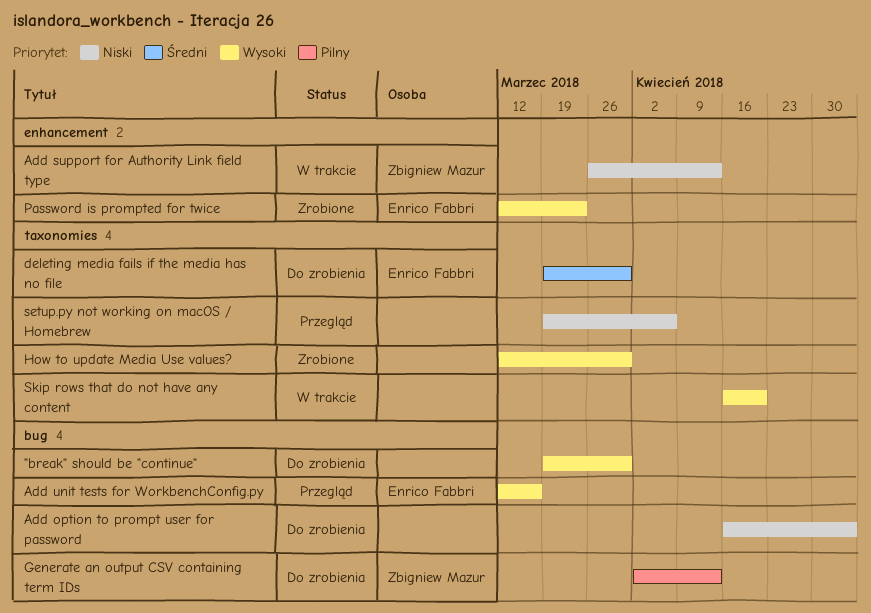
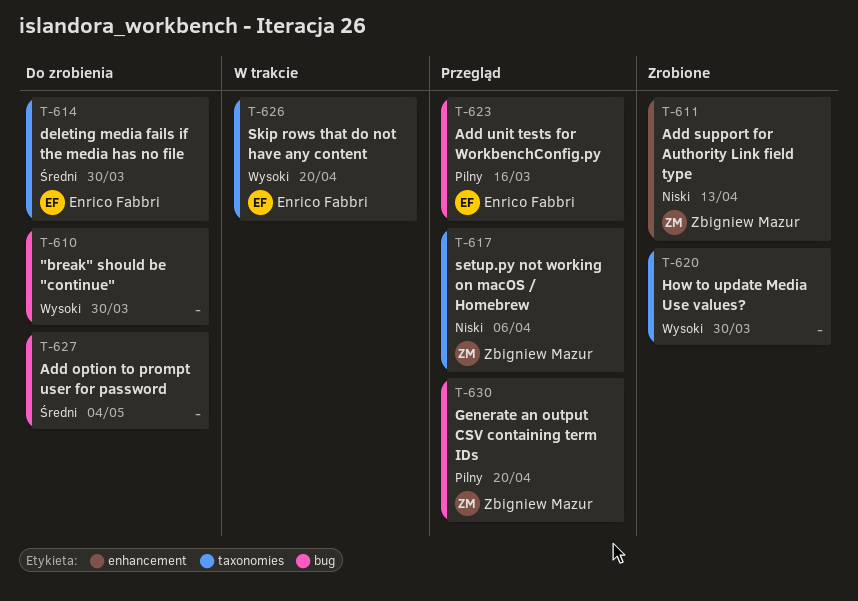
Add option to prompt user for password, priority: Niski -> Średni
Add support for Authority Link field type, status: W trakcie -> Zrobione
Add unit tests for WorkbenchConfig.py, priority: Wysoki -> Pilny
Generate an output CSV containing term IDs, status: Do zrobienia -> Przegląd
Generate an output CSV containing term IDs, due: Apr 13 -> Apr 20
Password is prompted for twice: present -> none
setup.py not working on macOS / Homebrew, owner: none -> Zbigniew Mazur
Skip rows that do not have any content, owner: none -> Enrico Fabbri

